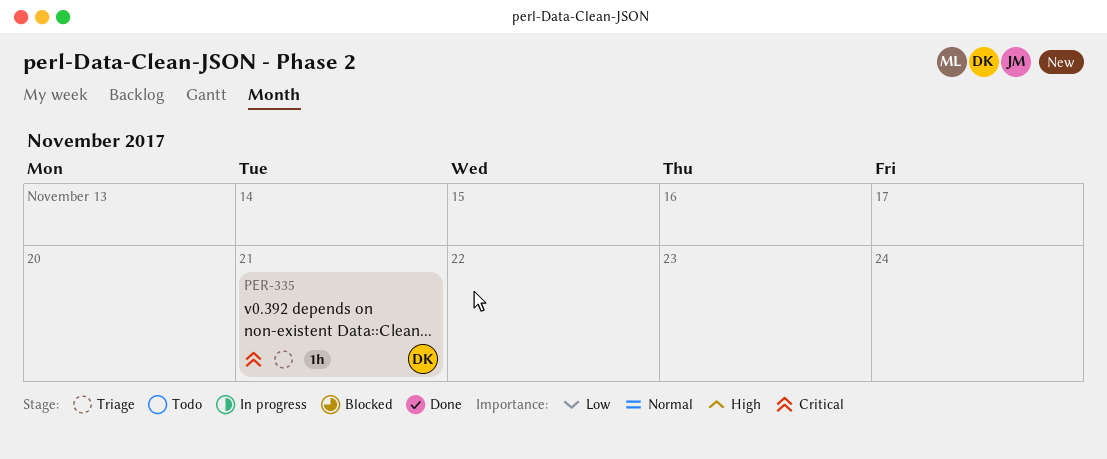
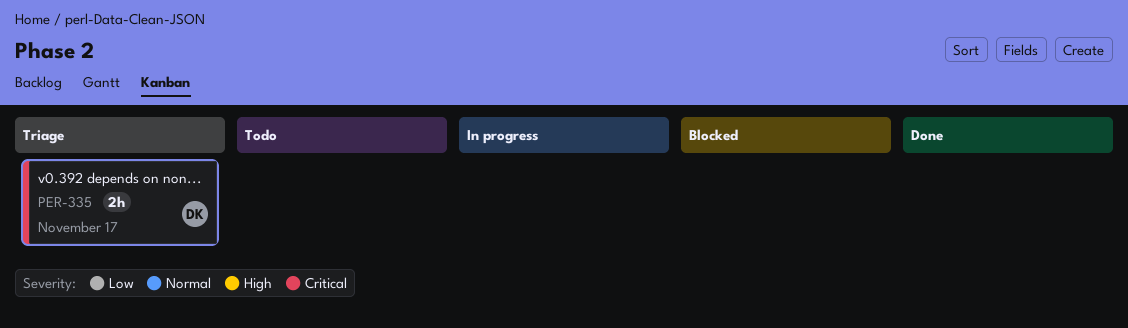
PER-335, estimate: 1h -> 2h
PER-335, due: Nov 21 -> Nov 17

